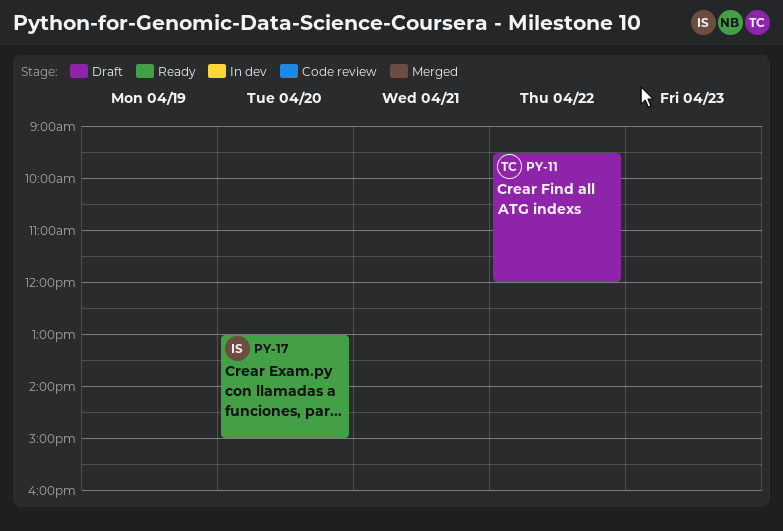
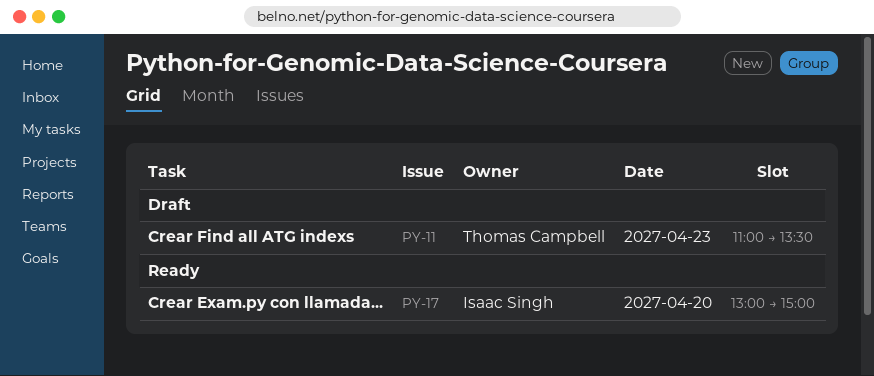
PY-11, day: Apr 22 -> Apr 23
PY-11, begins: 09:30 -> 11:00
PY-11, ends: 12:00 -> 13:30

